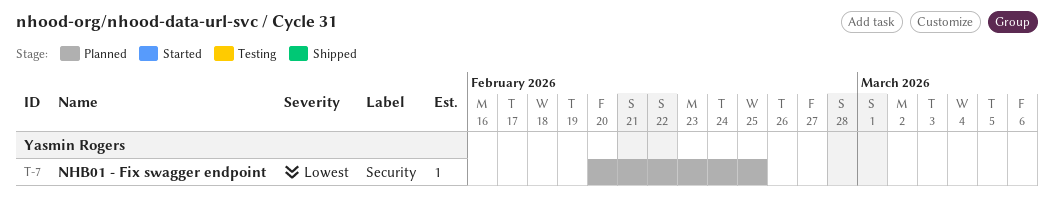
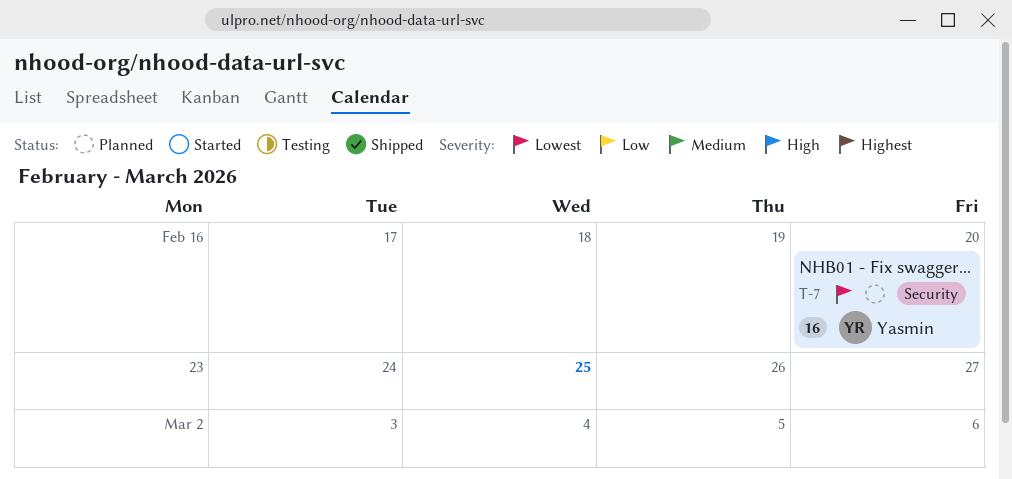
T-7, estimate: 1 -> 16
T-7, due: Feb 25 -> Feb 20

